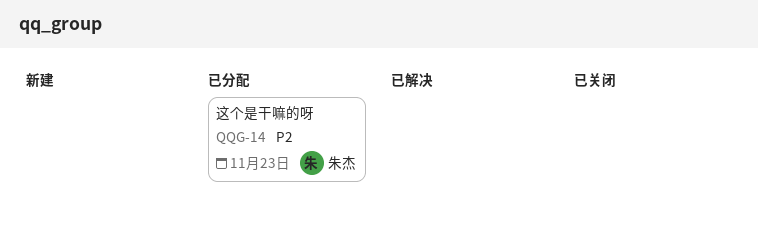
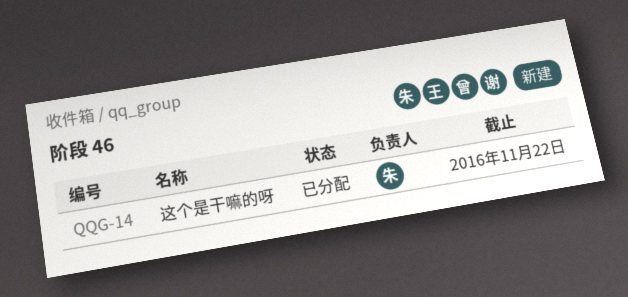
QQG-14, due: Nov 23 -> Nov 22

